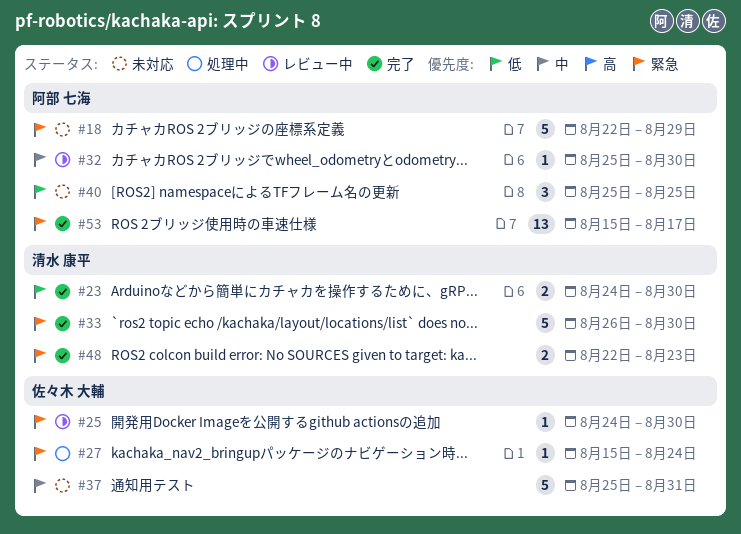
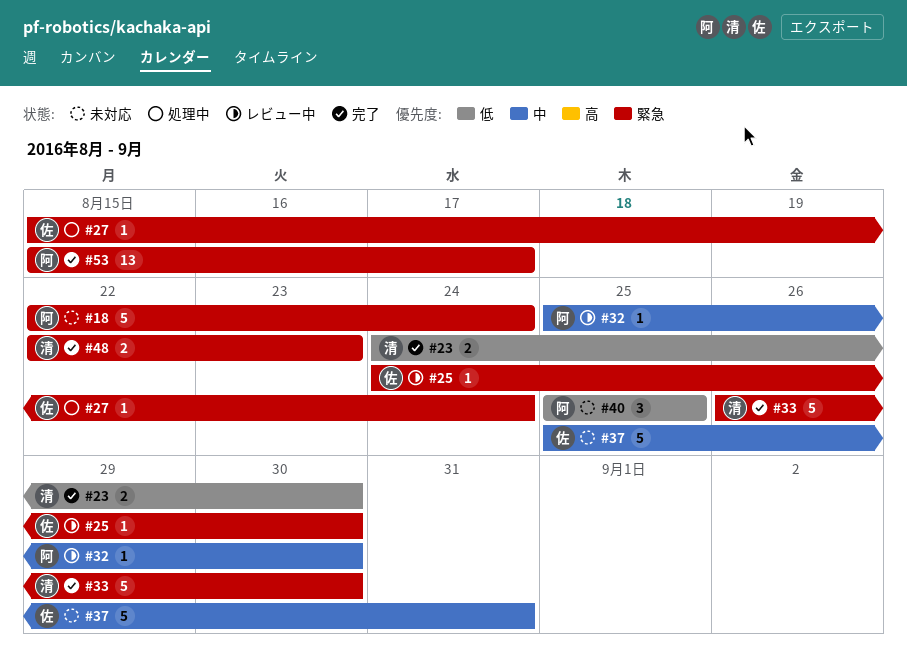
#18, due: Aug 29 -> Aug 24

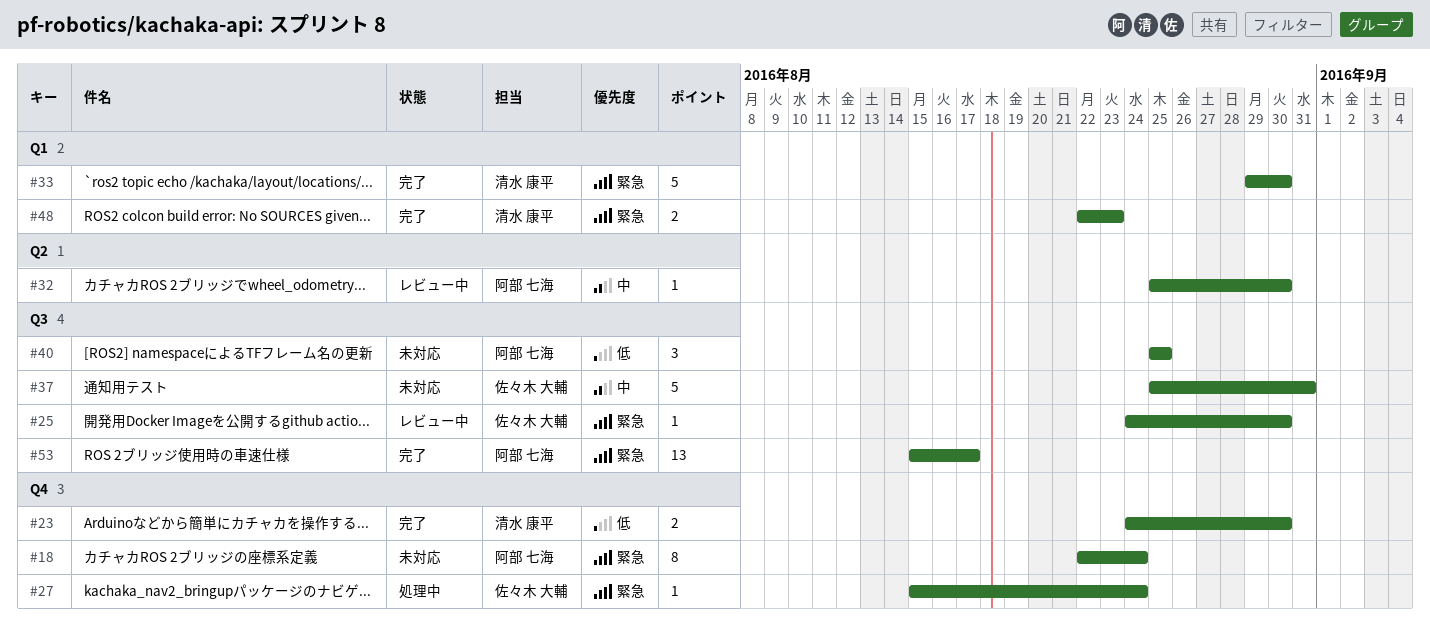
#18, estimate: 5 -> 8
#33, start: Aug 26 -> Aug 29

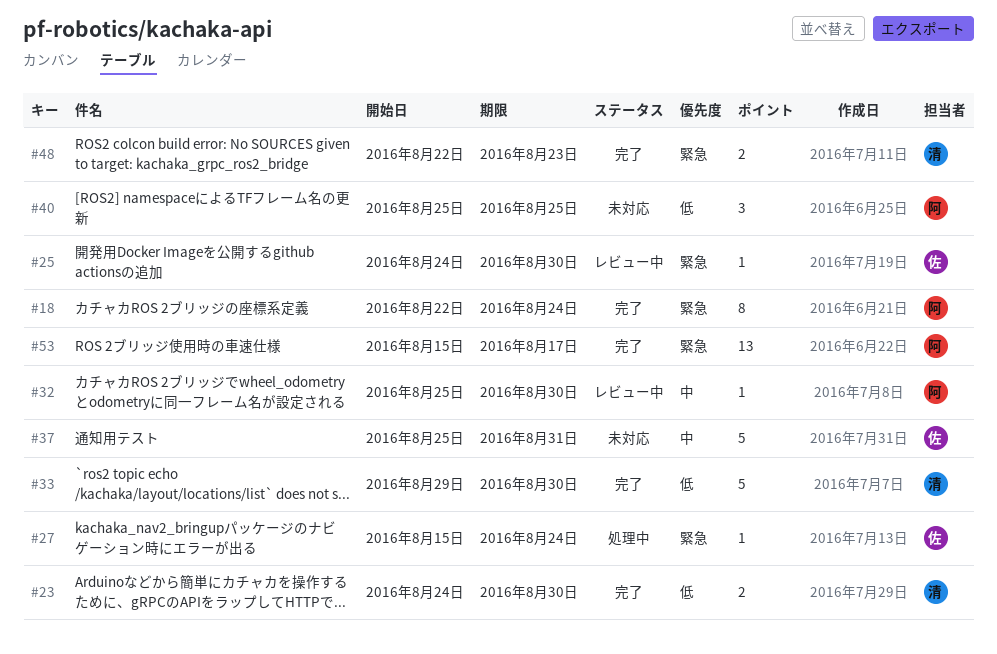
#18, status: 未対応 -> 完了
#33, priority: 緊急 -> 低

